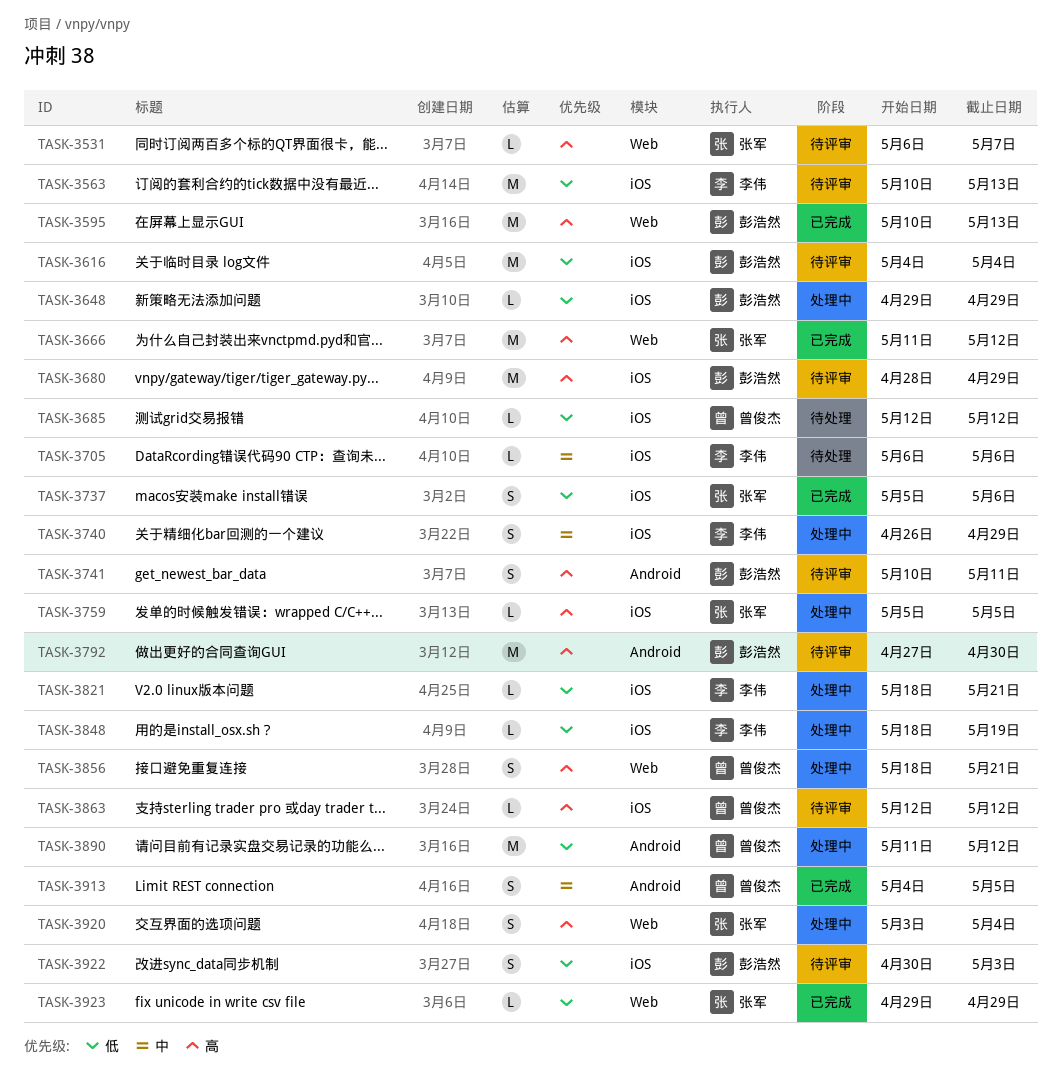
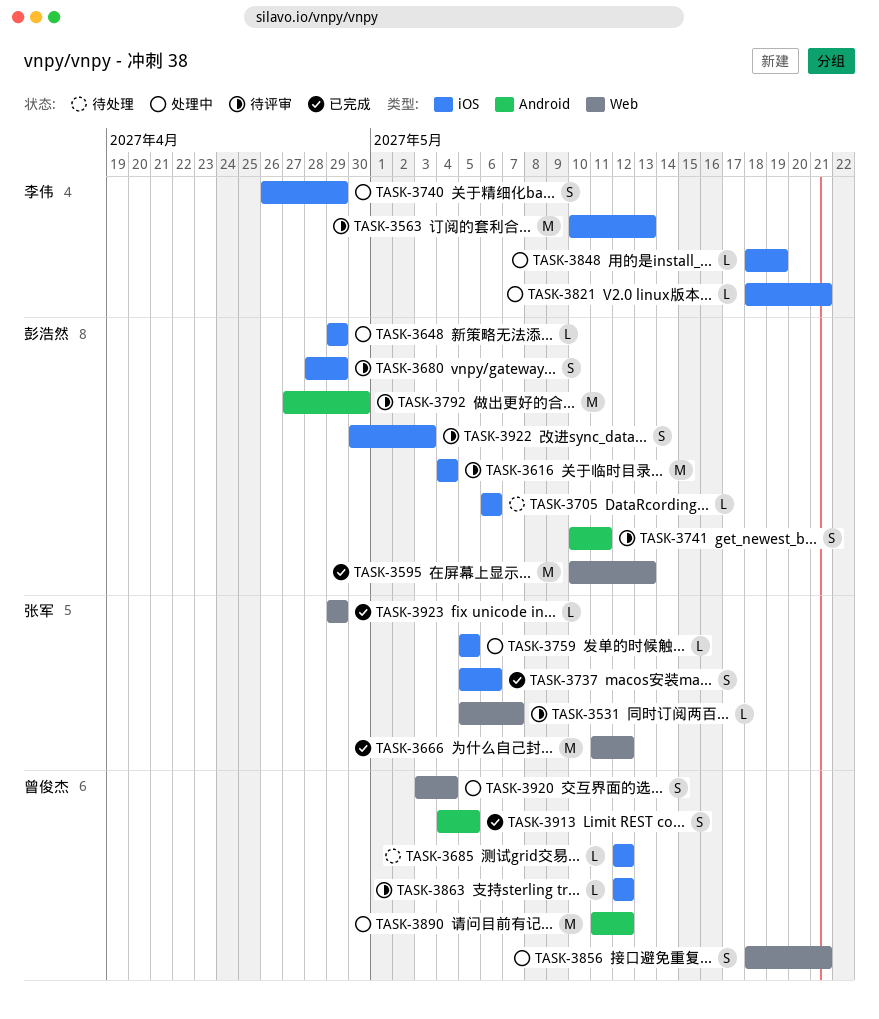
TASK-3531, start: May 6 -> May 5
TASK-3680, estimate: M -> S
TASK-3705, owner: 李伟 -> 彭浩然
TASK-3920, owner: 张军 -> 曾俊杰

